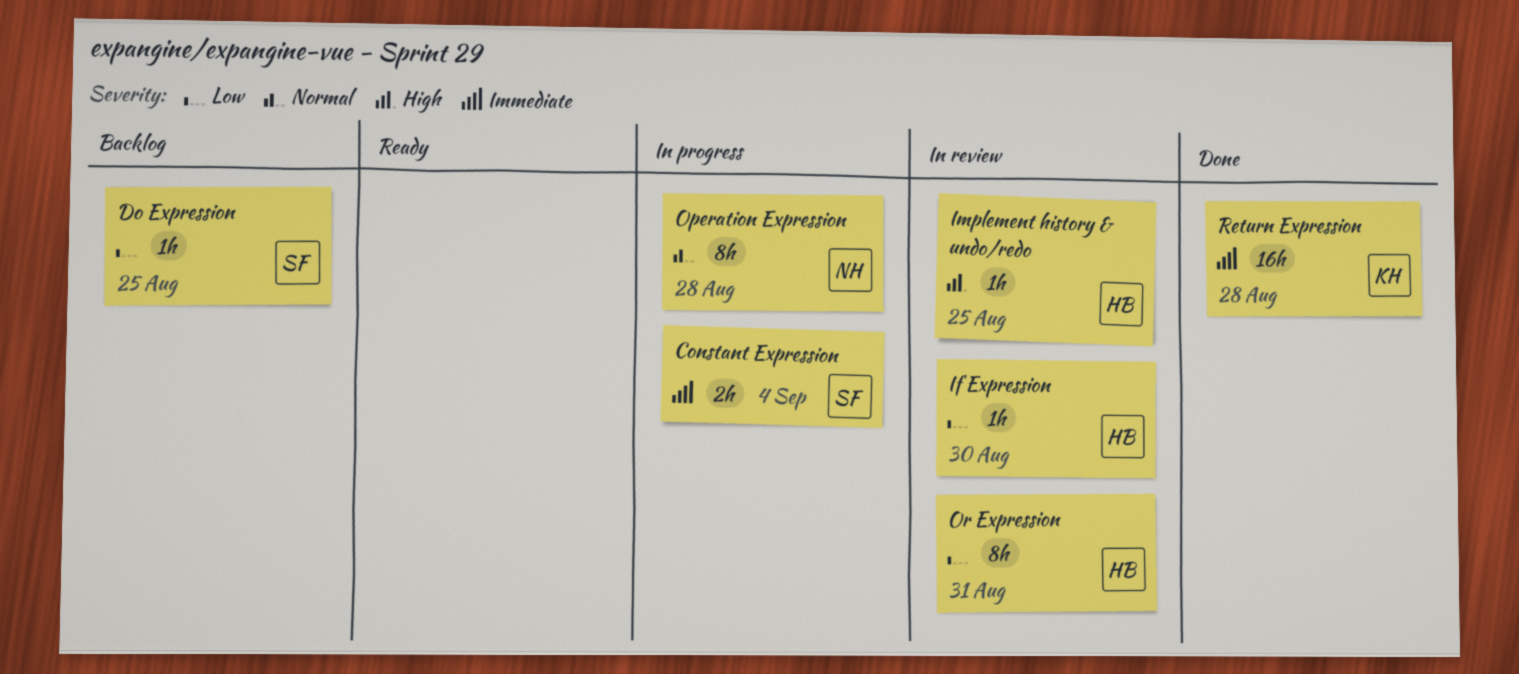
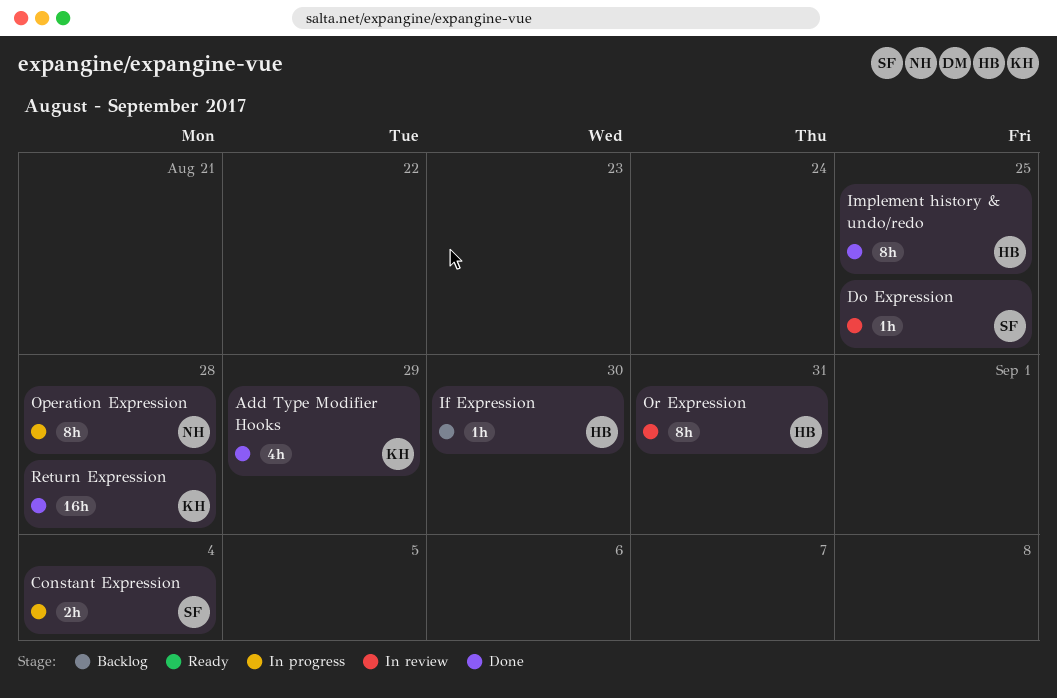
Add Type Modifier Hooks: none -> present
Do Expression, status: Backlog -> In review
If Expression, status: In review -> Backlog
Implement history & undo/redo, status: In review -> Done
Implement history & undo/redo, estimate: 1h -> 8h

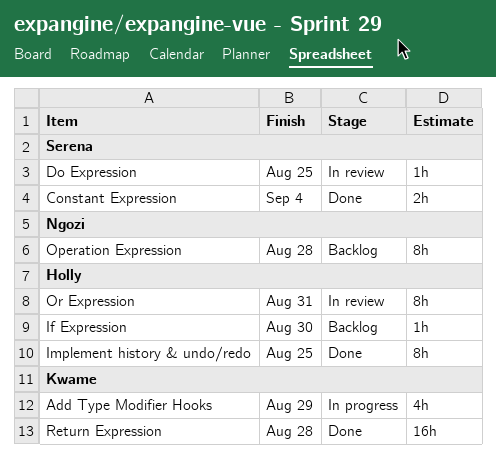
Add Type Modifier Hooks, status: Done -> In progress
Constant Expression, status: In progress -> Done
Operation Expression, status: In progress -> Backlog

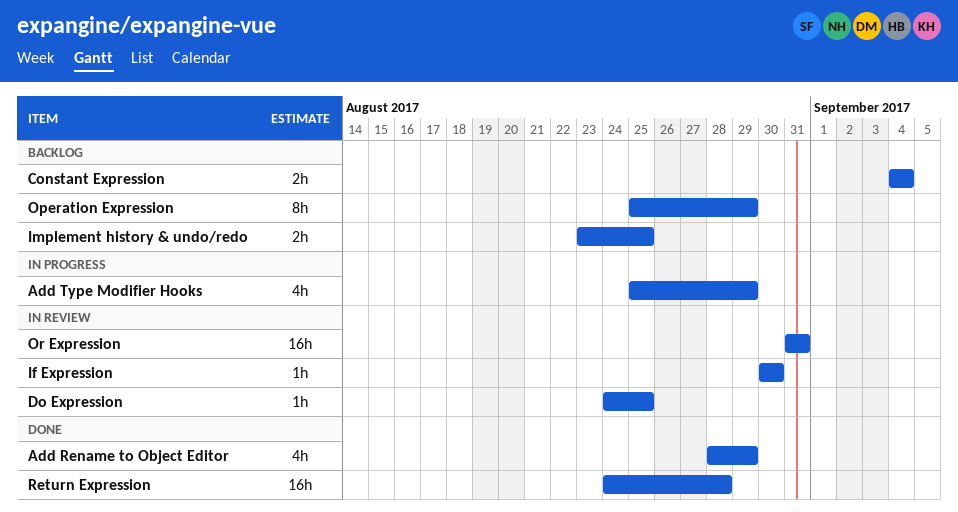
Add Rename to Object Editor: none -> present
Constant Expression, status: Done -> Backlog
If Expression, status: Backlog -> In review
Implement history & undo/redo, status: Done -> Backlog
Implement history & undo/redo, estimate: 8h -> 2h
Operation Expression, due: Aug 28 -> Aug 29
Or Expression, estimate: 8h -> 16h

